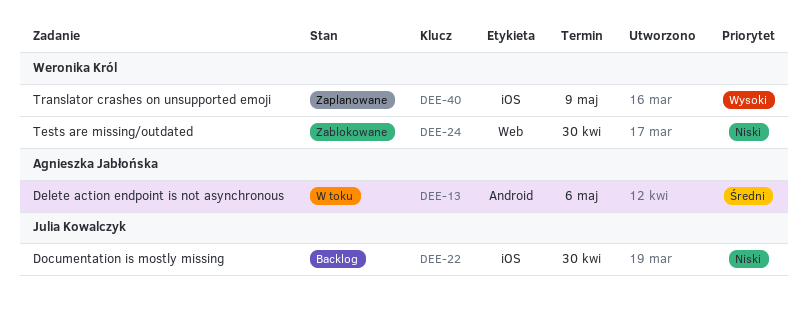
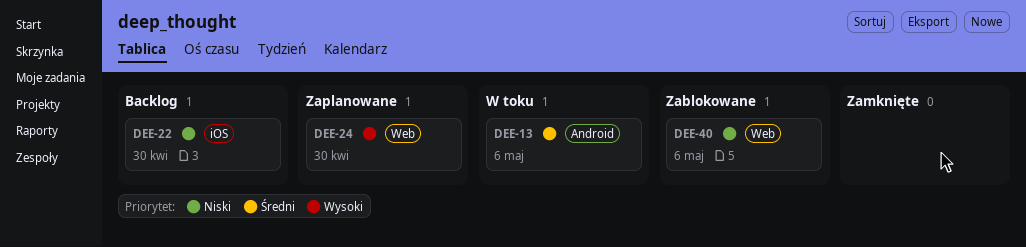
DEE-24, status: Zablokowane -> Zaplanowane
DEE-24, priority: Niski -> Wysoki
DEE-40, status: Zaplanowane -> Zablokowane
DEE-40, priority: Wysoki -> Niski
DEE-40, label: iOS -> Web
DEE-40, due: May 9 -> May 6

